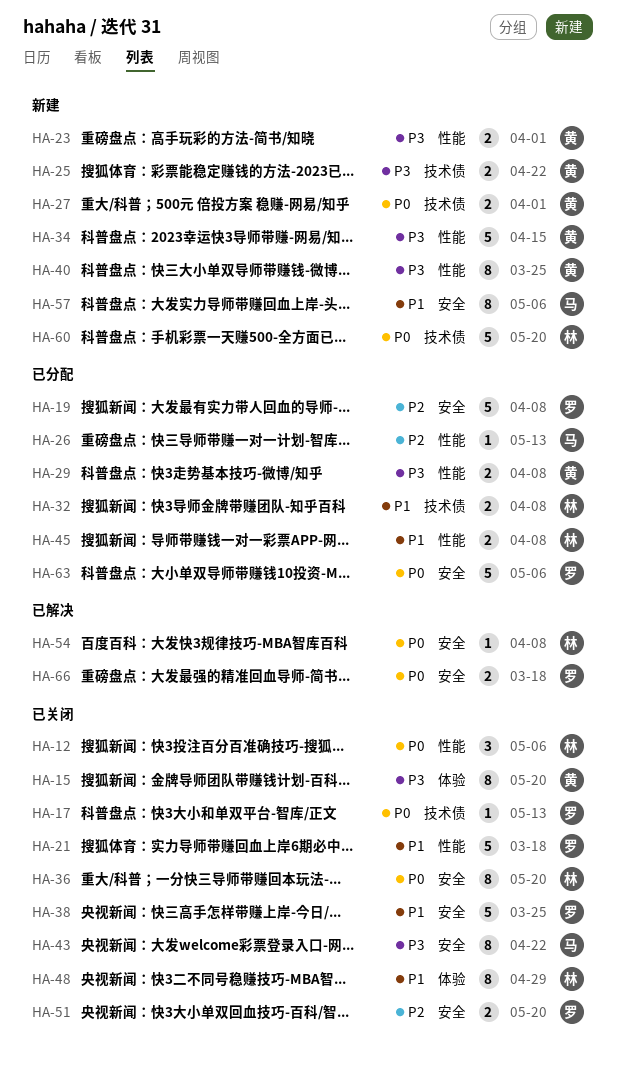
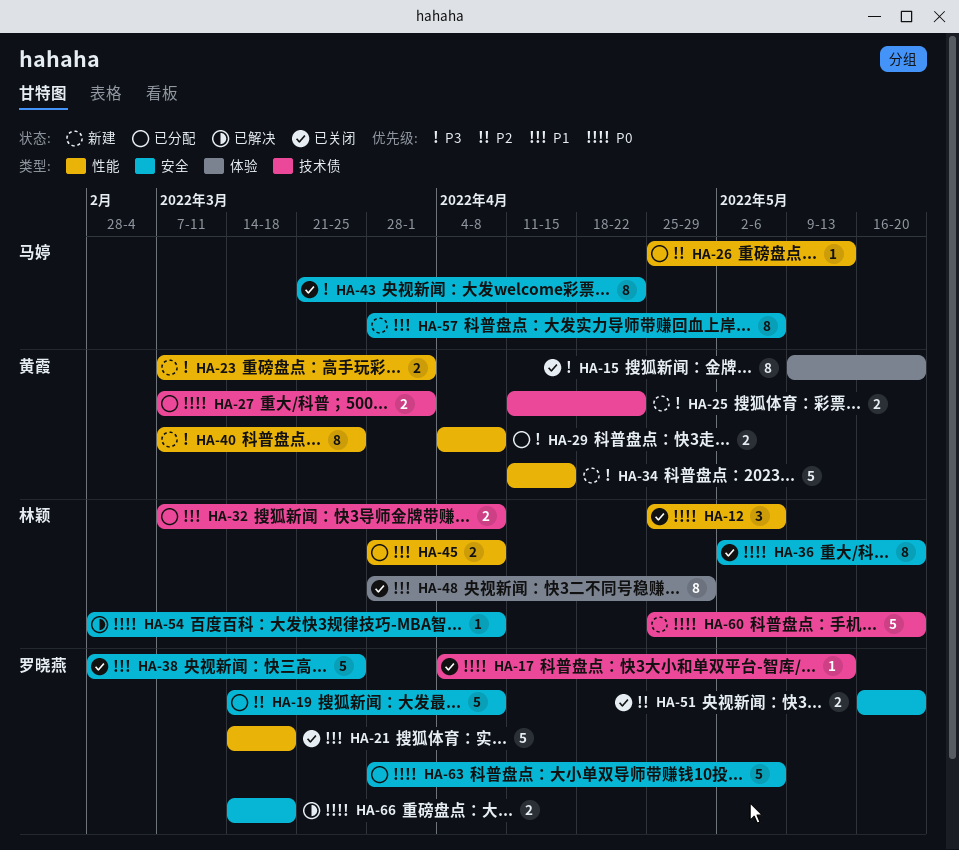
HA-27, status: 新建 -> 已分配

